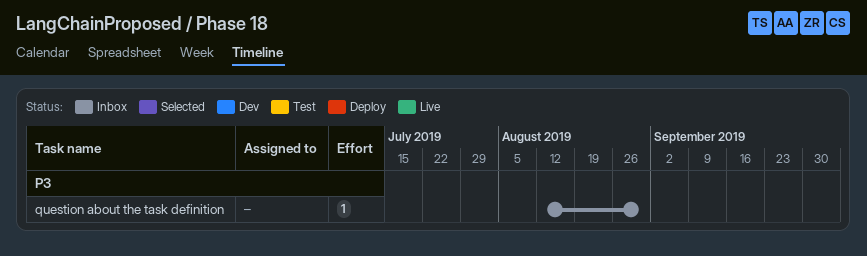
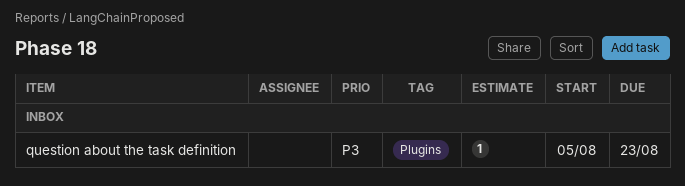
question about the task definition, start: Aug 12 -> Aug 5
question about the task definition, due: Aug 30 -> Aug 23

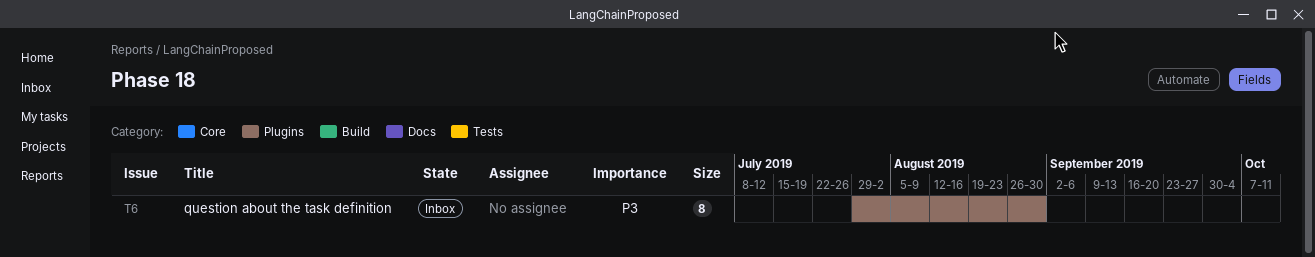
question about the task definition, estimate: 1 -> 8
question about the task definition, start: Aug 5 -> Jul 29
question about the task definition, due: Aug 23 -> Aug 30

